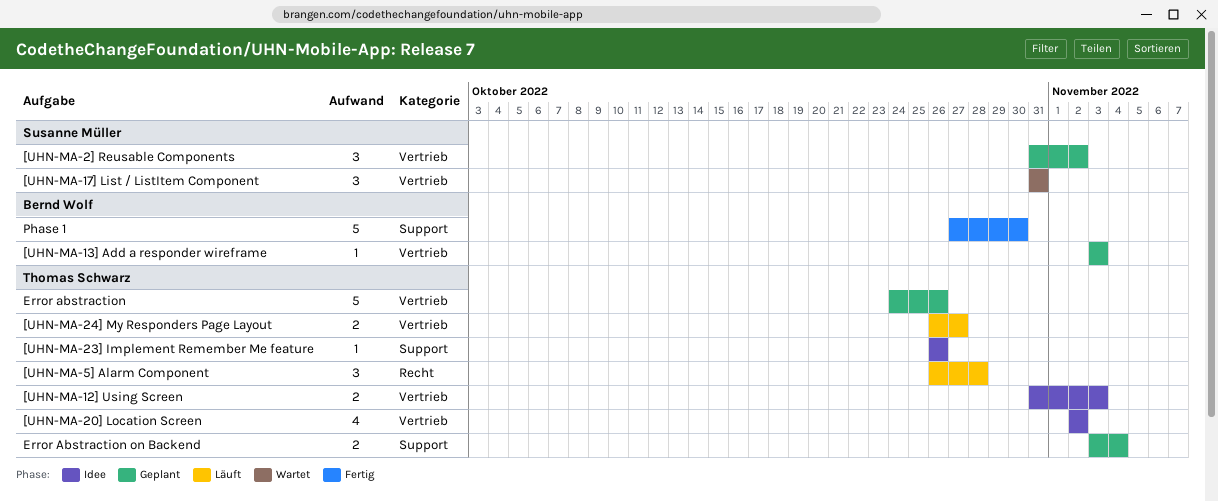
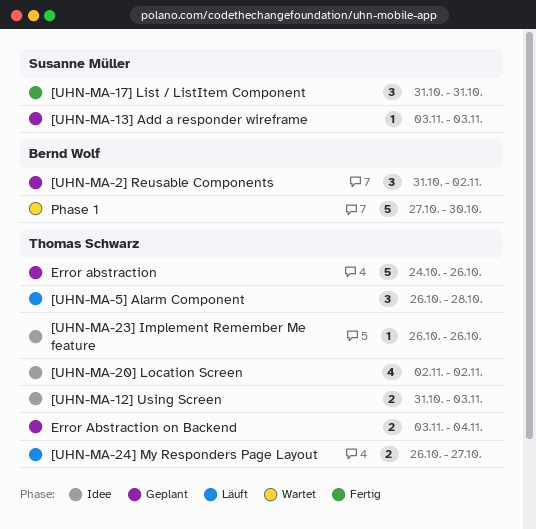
[UHN-MA-13] Add a responder wireframe, owner: Bernd Wolf -> Susanne Müller
[UHN-MA-17] List / ListItem Component, status: Wartet -> Fertig
[UHN-MA-2] Reusable Components, owner: Susanne Müller -> Bernd Wolf
Phase 1, status: Fertig -> Wartet

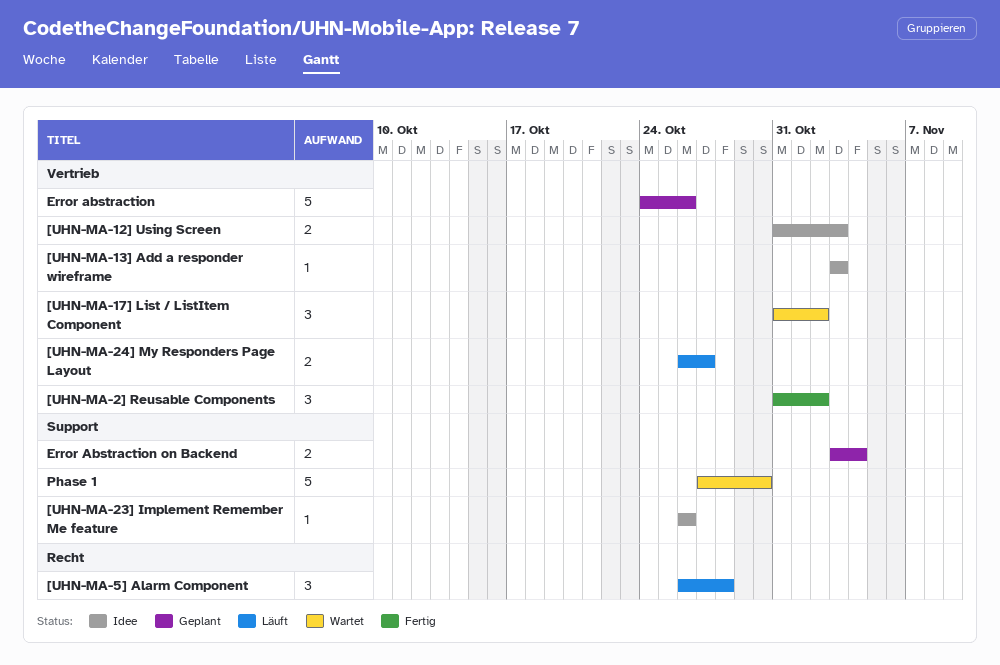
[UHN-MA-13] Add a responder wireframe, status: Geplant -> Idee
[UHN-MA-17] List / ListItem Component, status: Fertig -> Wartet
[UHN-MA-17] List / ListItem Component, due: Oct 31 -> Nov 2
[UHN-MA-20] Location Screen: present -> none
[UHN-MA-2] Reusable Components, status: Geplant -> Fertig

